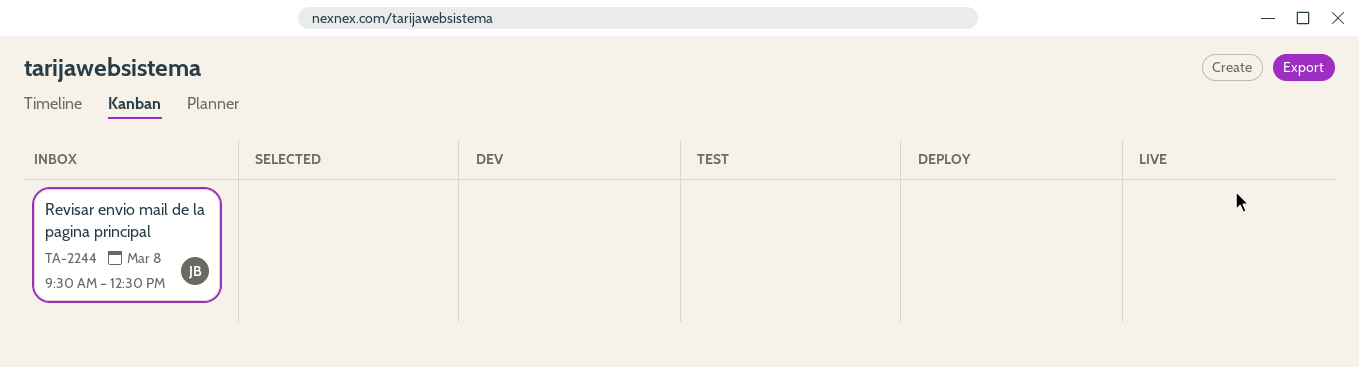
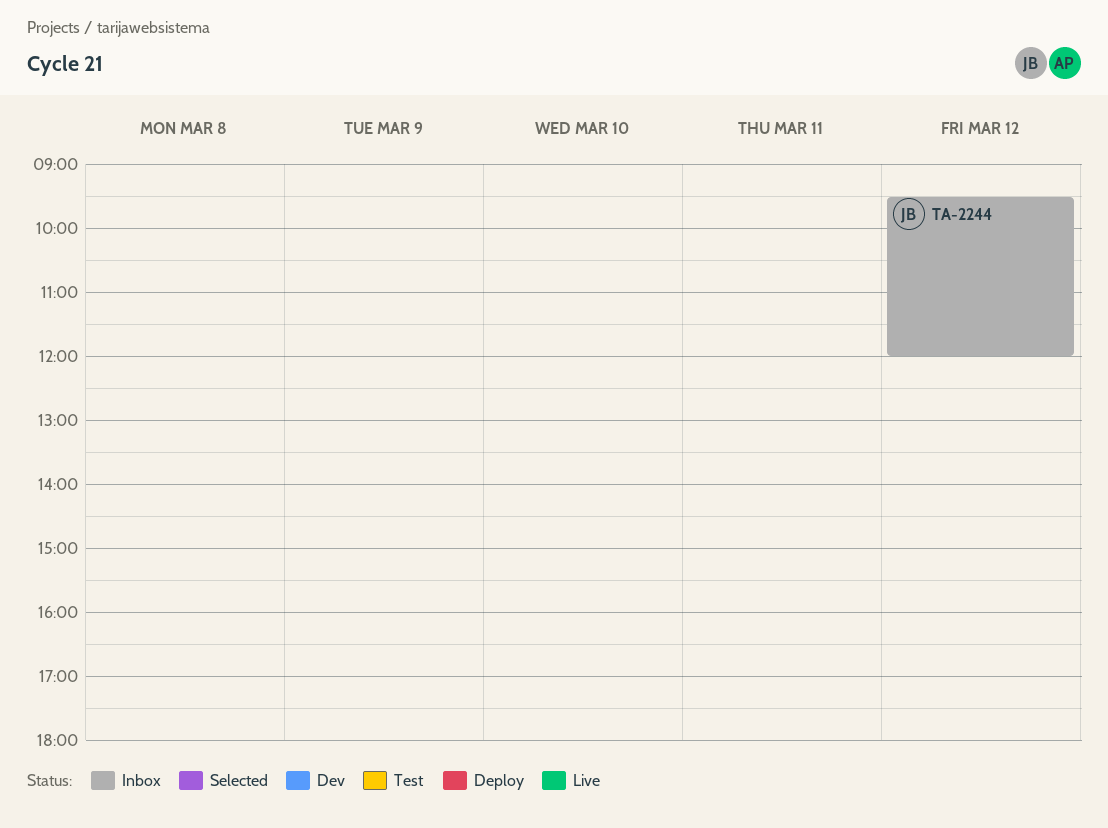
TA-2244, day: Mar 8 -> Mar 12
TA-2244, ends: 12:30 -> 12:00

